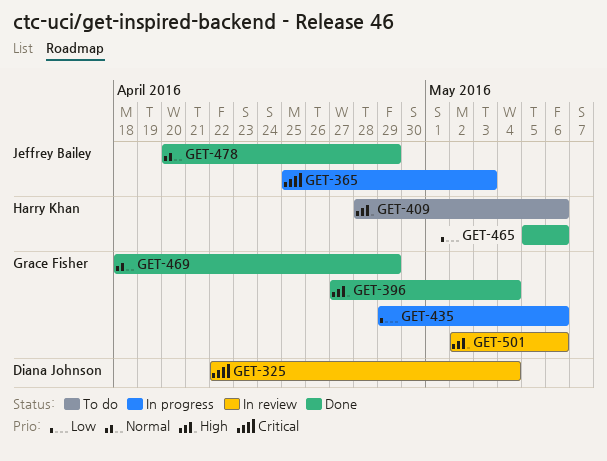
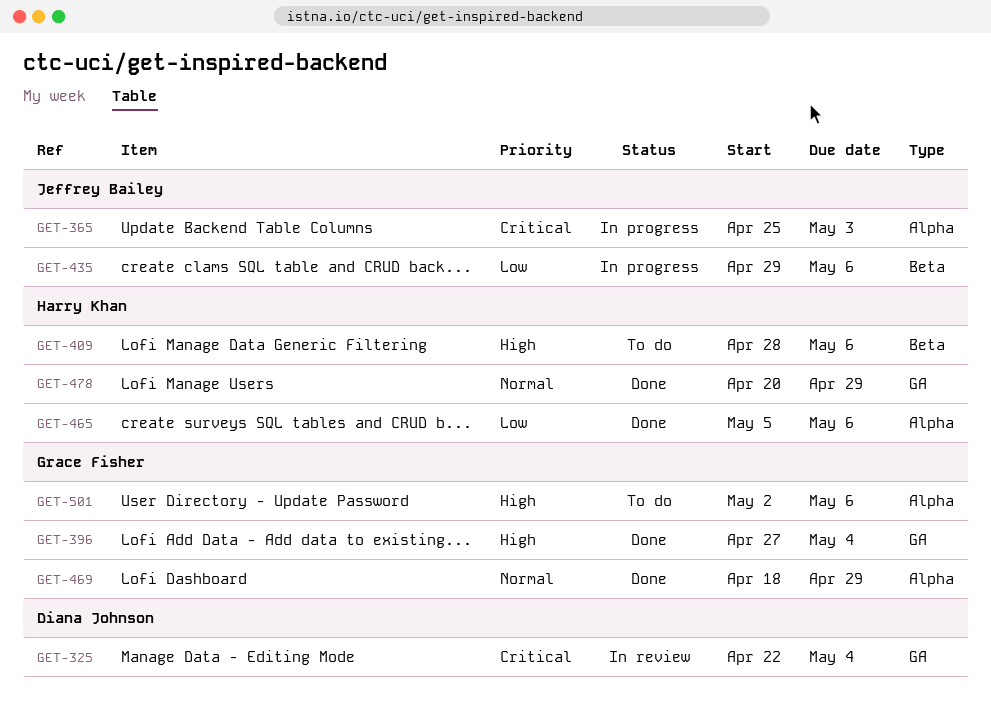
GET-435, owner: Grace Fisher -> Jeffrey Bailey
GET-478, owner: Jeffrey Bailey -> Harry Khan
GET-501, status: In review -> To do

